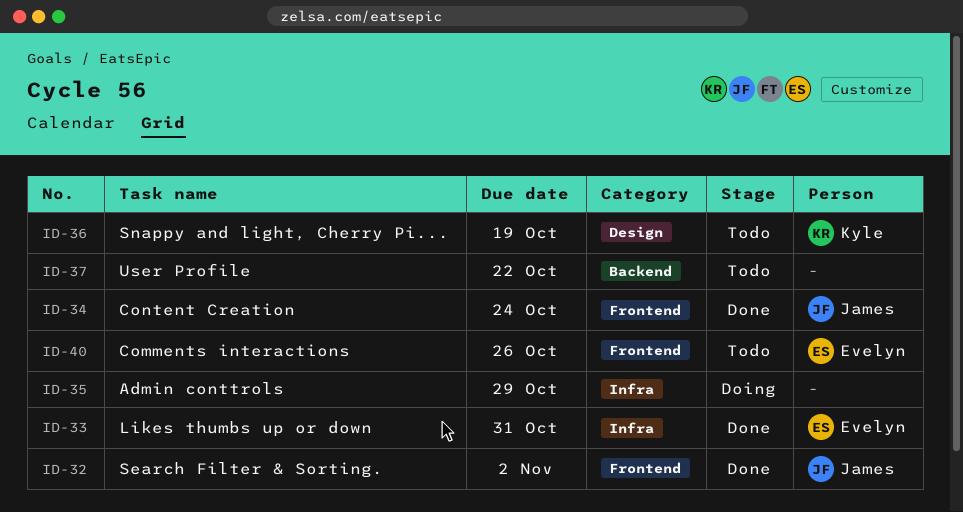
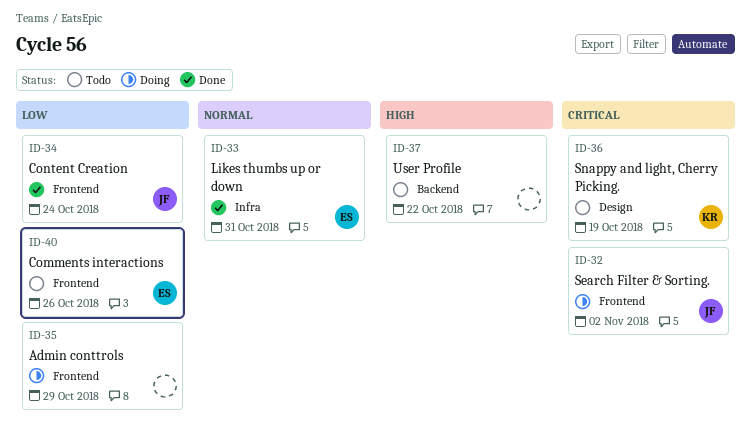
ID-32, status: Done -> Doing
ID-35, label: Infra -> Frontend

